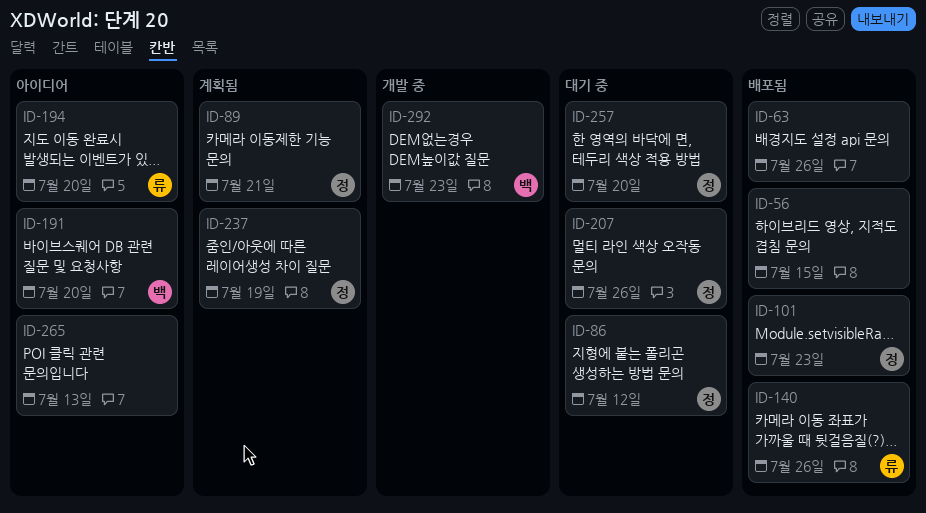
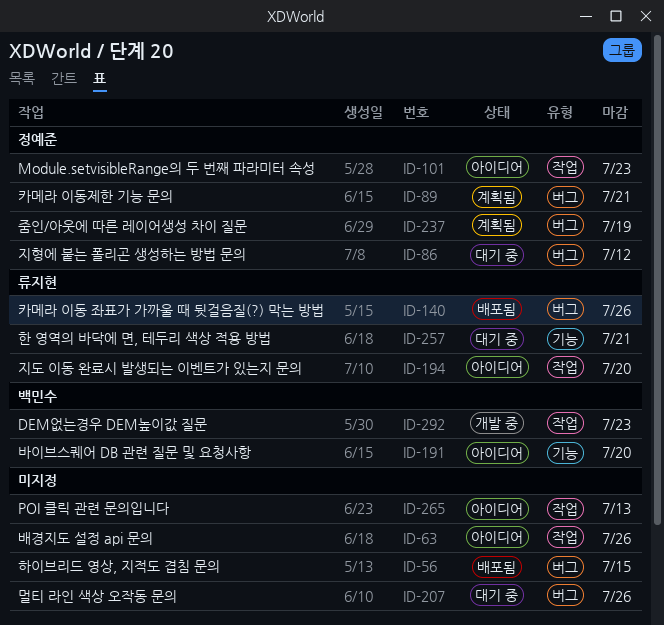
ID-63, status: 배포됨 -> 아이디어
ID-101, status: 배포됨 -> 아이디어
ID-207, owner: 정예준 -> none
ID-257, owner: 정예준 -> 류지현
ID-257, due: Jul 20 -> Jul 21

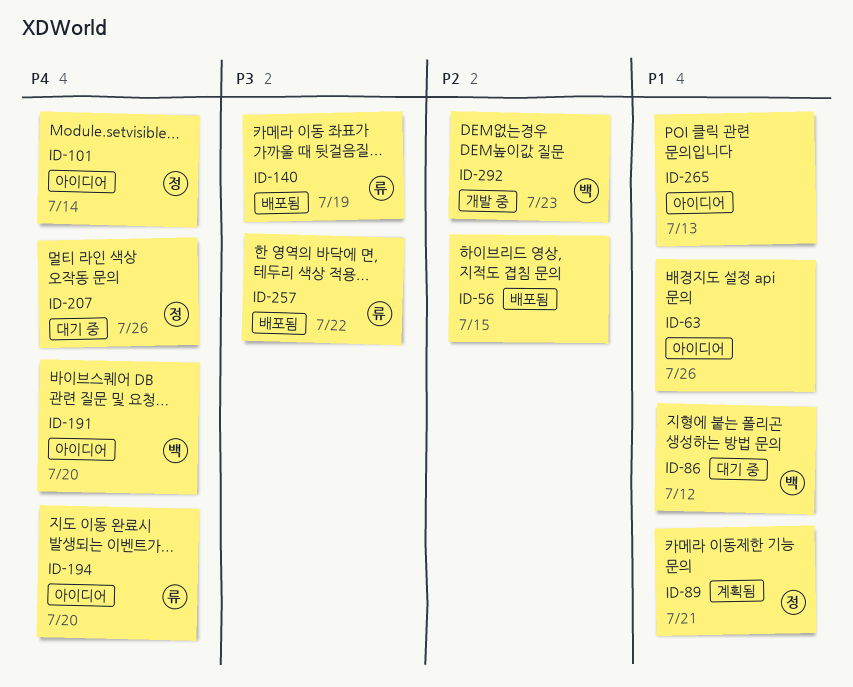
ID-86, owner: 정예준 -> 백민수
ID-101, due: Jul 23 -> Jul 14
ID-140, due: Jul 26 -> Jul 19
ID-207, owner: none -> 정예준
ID-237: present -> none
ID-257, status: 대기 중 -> 배포됨
ID-257, due: Jul 21 -> Jul 22

